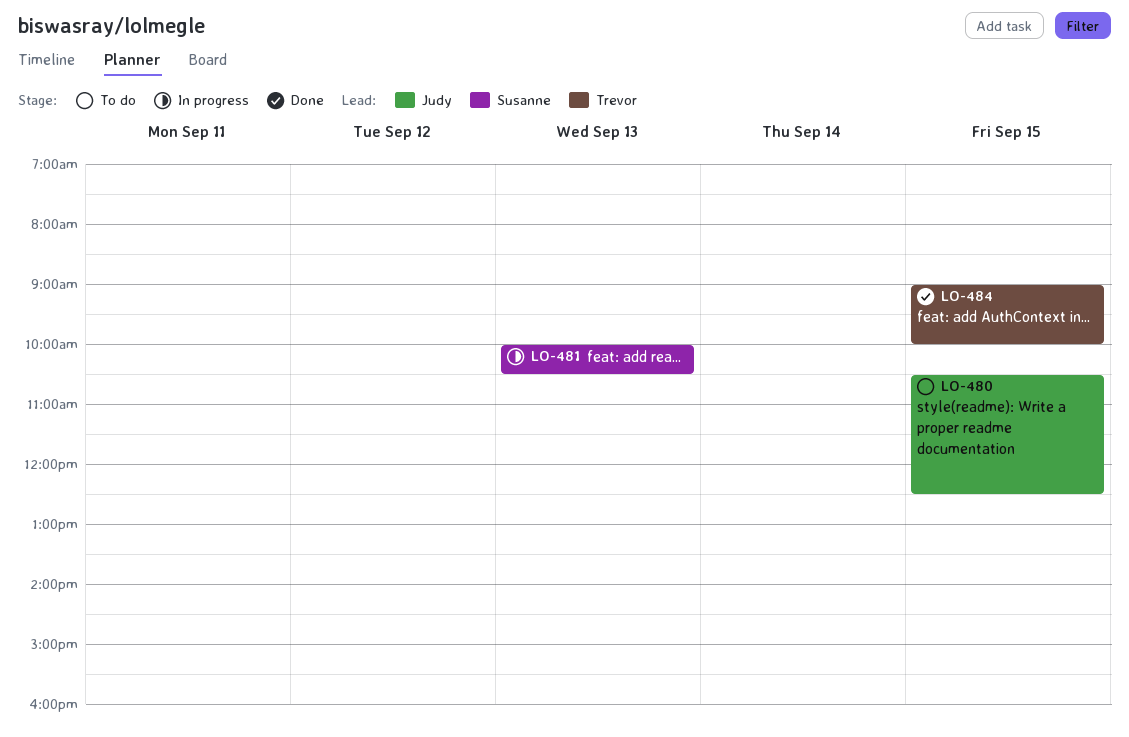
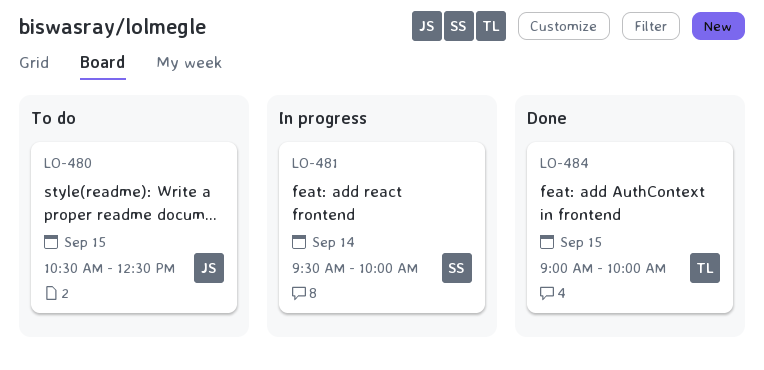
LO-481, day: Sep 13 -> Sep 14
LO-481, begins: 10:00 -> 09:30
LO-481, ends: 10:30 -> 10:00

